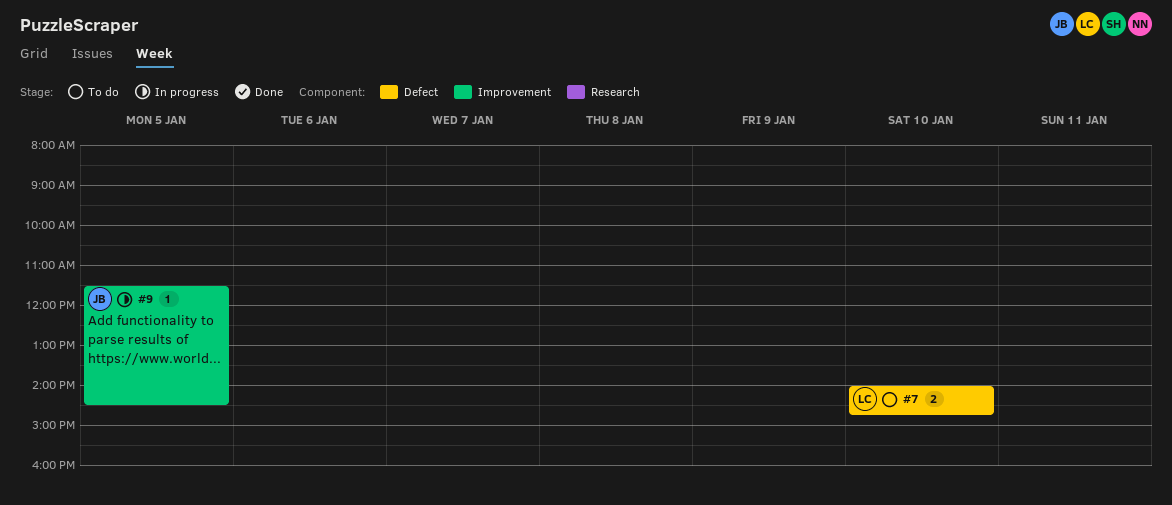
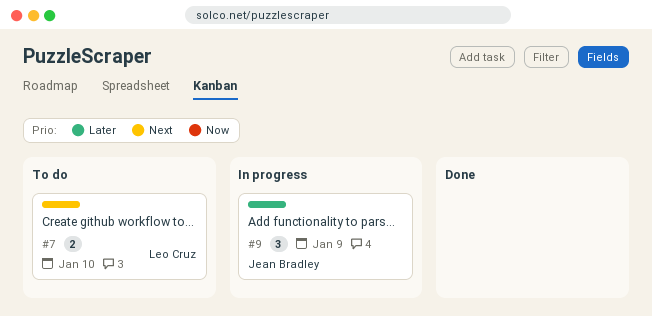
#9, estimate: 1 -> 3
#9, day: Jan 5 -> Jan 9

